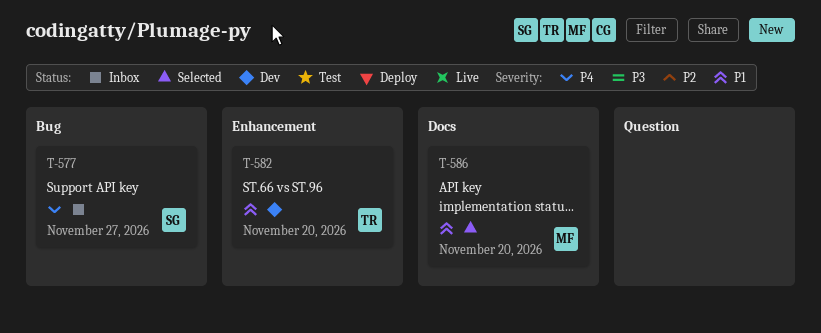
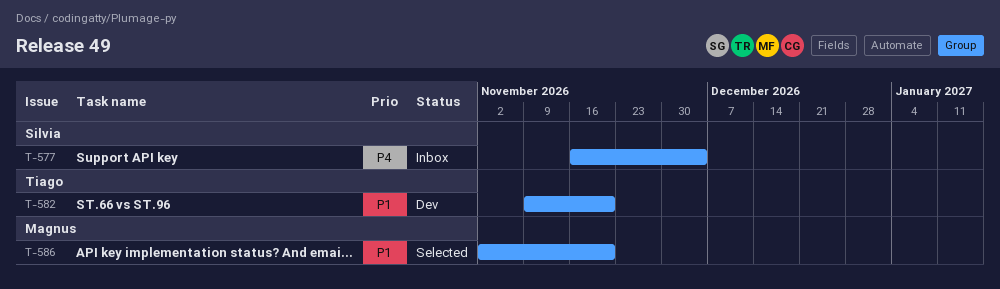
T-577, due: Nov 27 -> Dec 4

